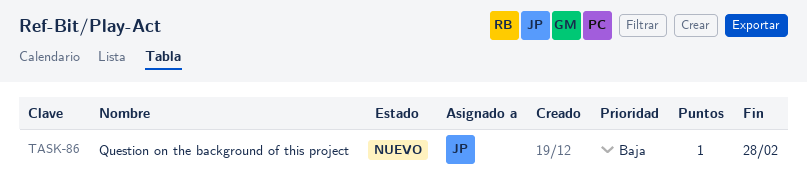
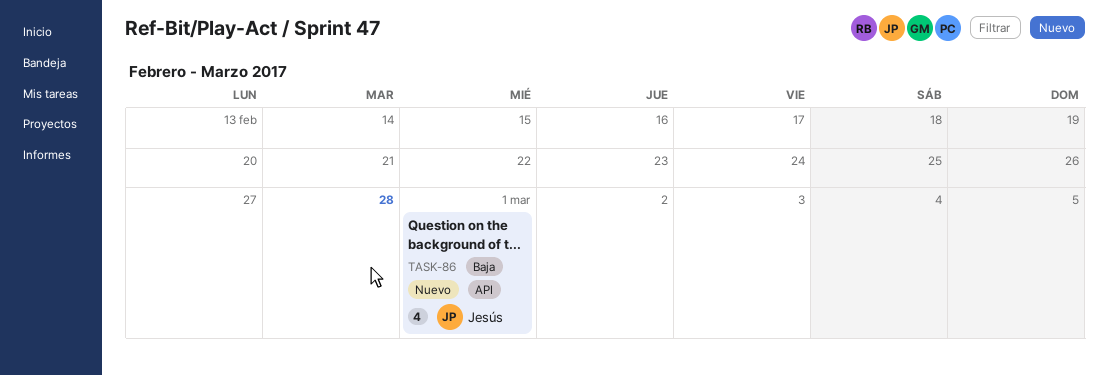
TASK-86, estimate: 1 -> 4
TASK-86, due: Feb 28 -> Mar 1

